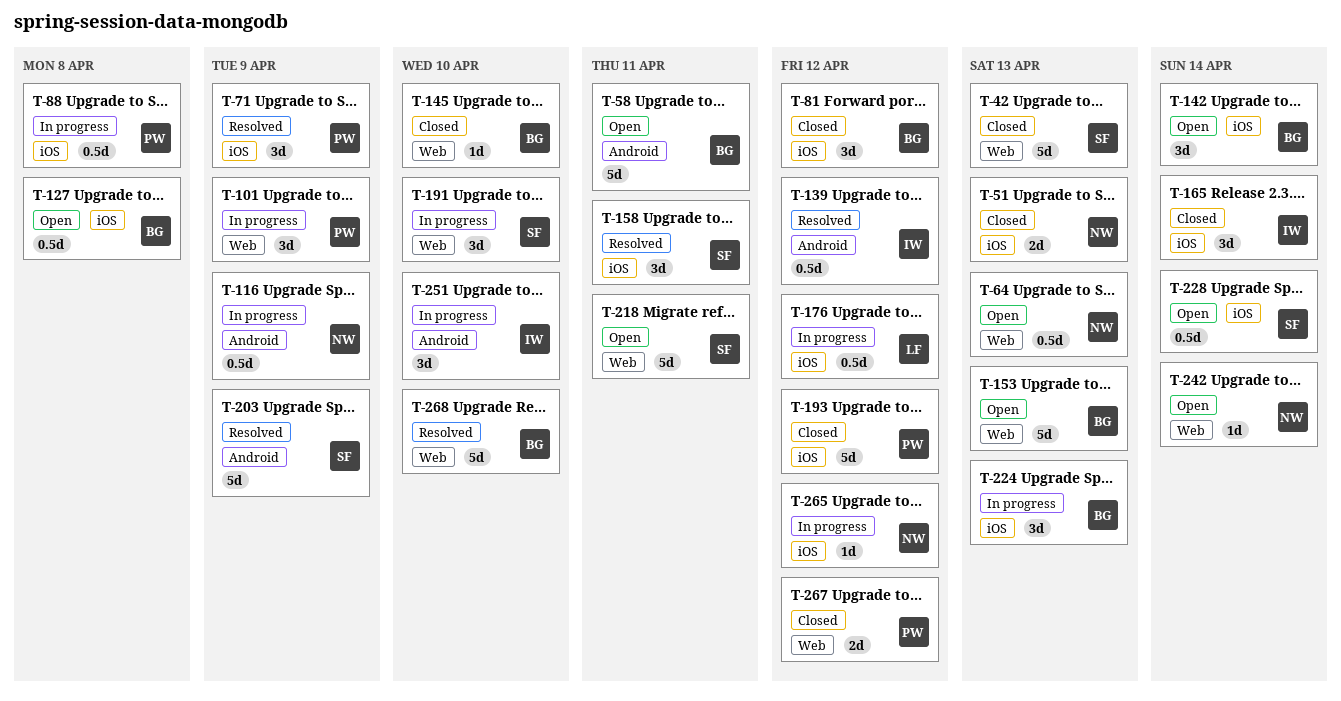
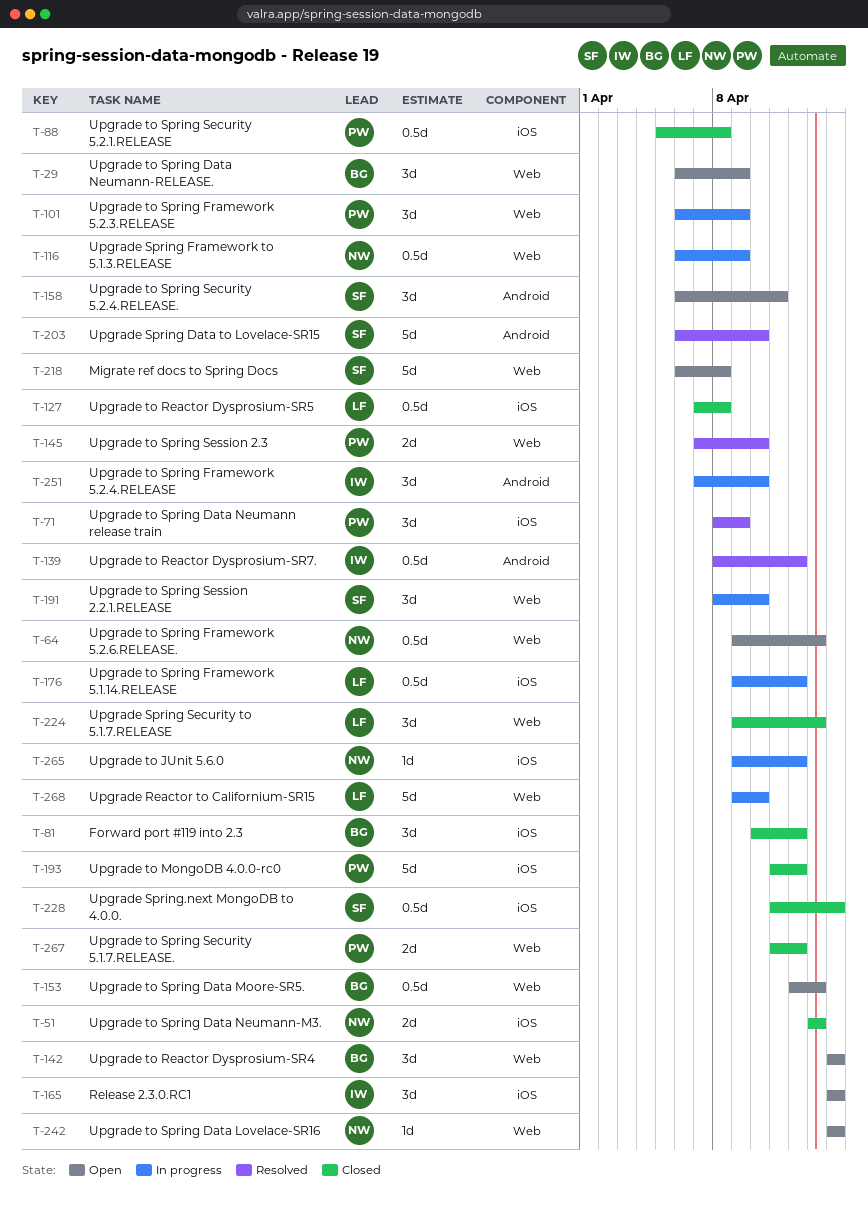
T-29: none -> present
T-42: present -> none
T-58: present -> none
T-88, status: In progress -> Closed
T-116, label: Android -> Web
T-127, status: Open -> Closed
T-127, owner: BG -> LF
T-142, label: iOS -> Web
T-145, status: Closed -> Resolved
T-145, owner: BG -> PW
T-145, estimate: 1d -> 2d
T-153, estimate: 5d -> 0.5d
T-158, status: Resolved -> Open
T-158, label: iOS -> Android
T-165, status: Closed -> Open
T-203, due: Apr 9 -> Apr 10
T-218, due: Apr 11 -> Apr 8
T-224, status: In progress -> Closed
T-224, owner: BG -> LF
T-224, label: iOS -> Web
T-228, status: Open -> Closed
T-268, status: Resolved -> In progress
T-268, owner: BG -> LF

